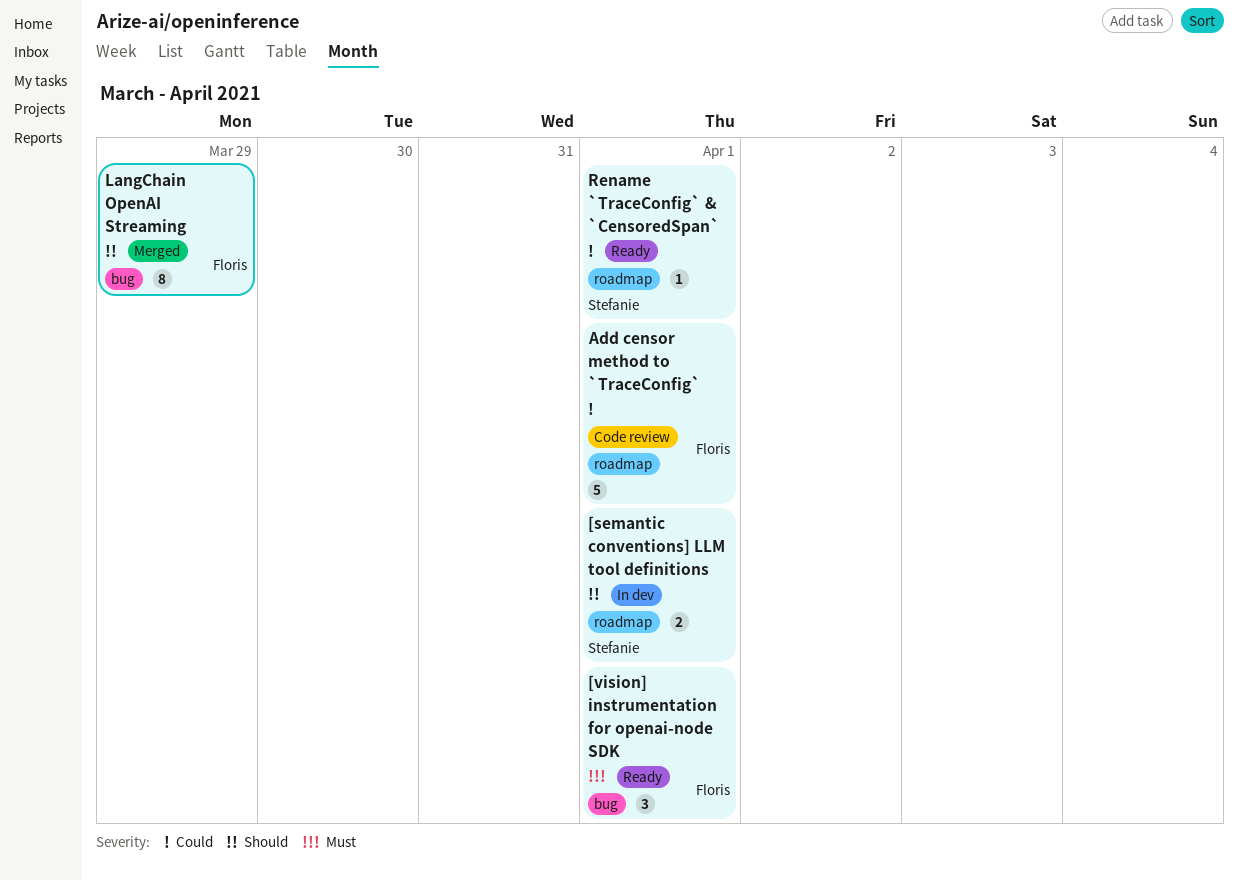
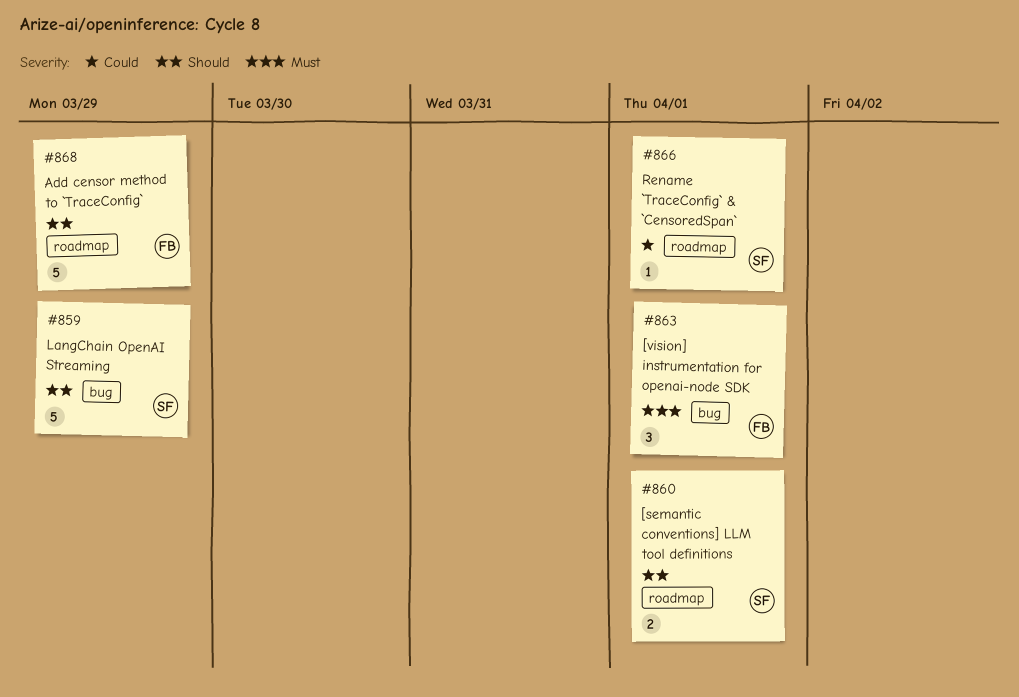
Add censor method to `TraceConfig`, priority: Could -> Should
Add censor method to `TraceConfig`, due: Apr 1 -> Mar 29
LangChain OpenAI Streaming, owner: Floris -> Stefanie
LangChain OpenAI Streaming, estimate: 8 -> 5

